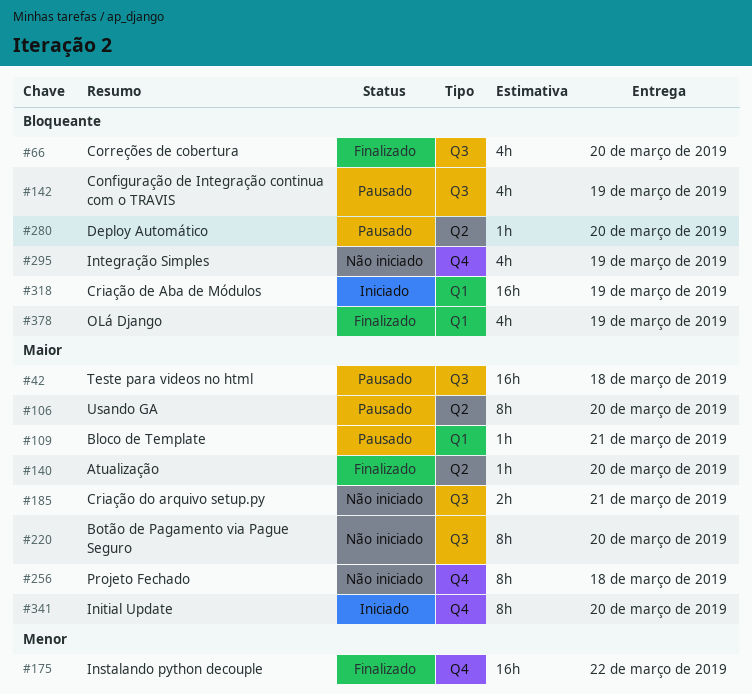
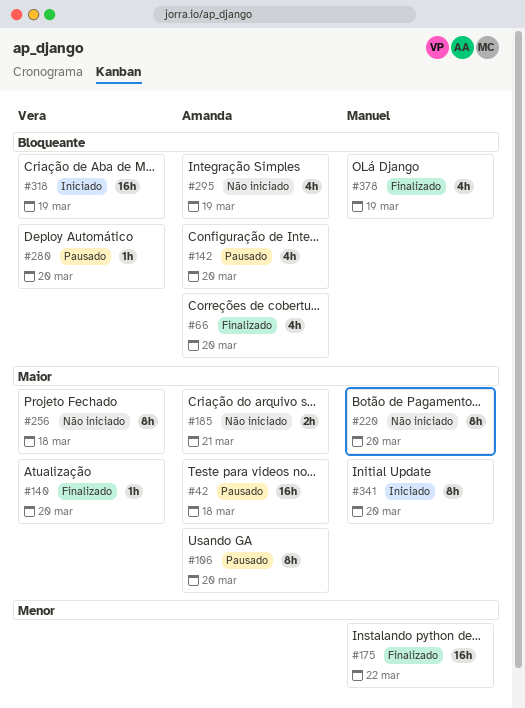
#109: present -> none
#142, due: Mar 19 -> Mar 20

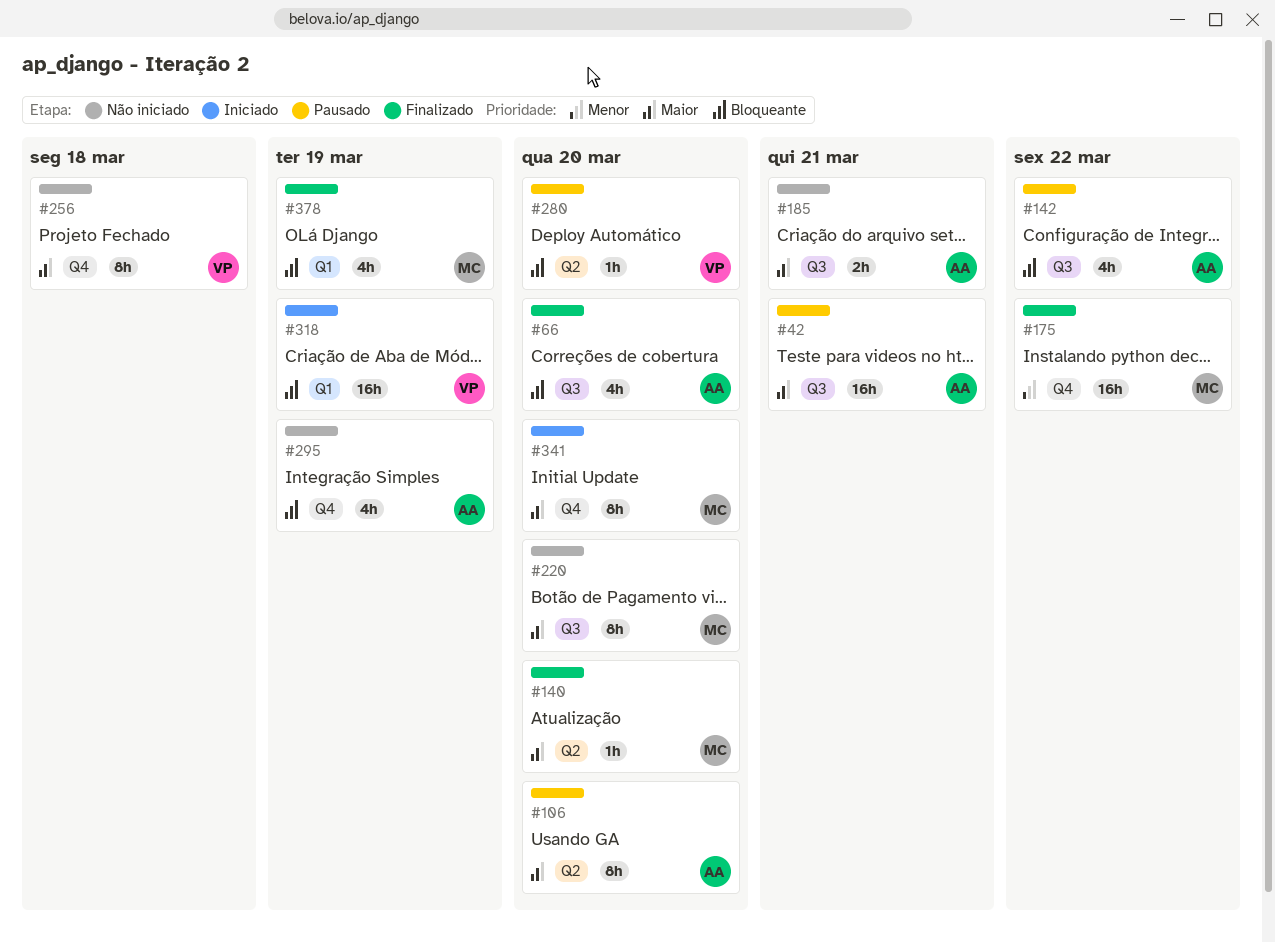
#42, due: Mar 18 -> Mar 21
#140, owner: Vera -> Manuel
#142, due: Mar 20 -> Mar 22

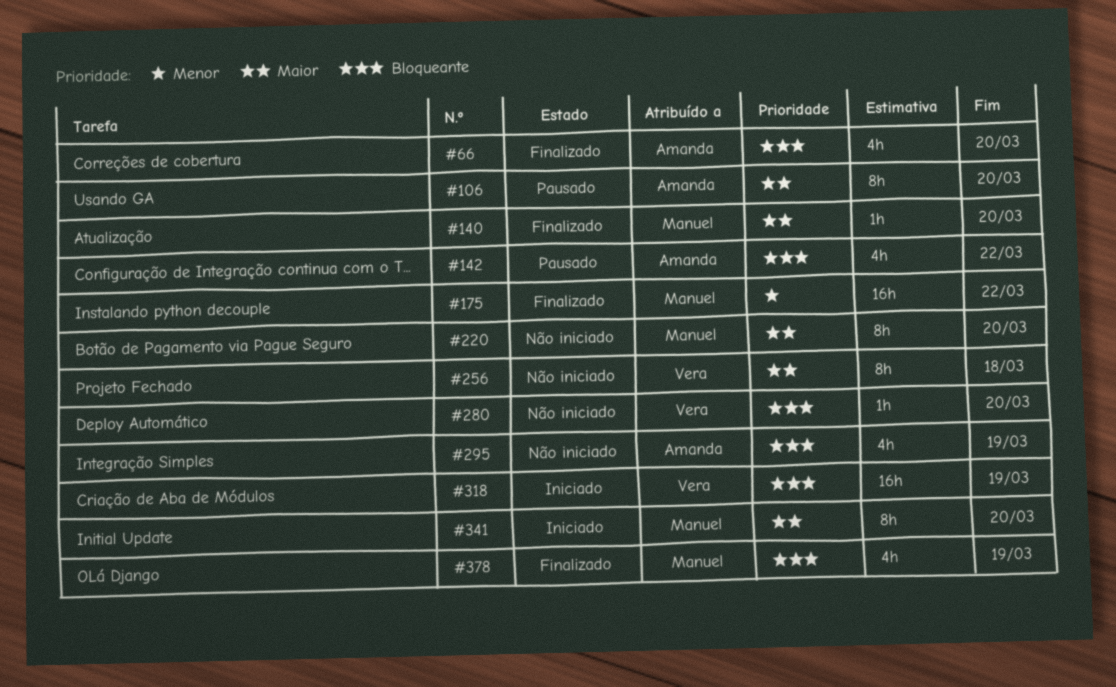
#42: present -> none
#185: present -> none
#280, status: Pausado -> Não iniciado

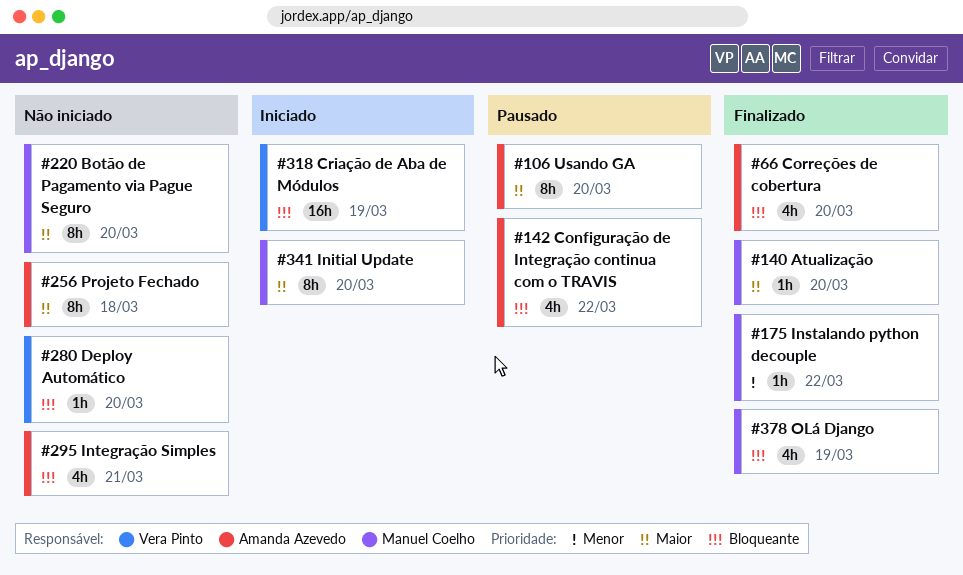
#175, estimate: 16h -> 1h
#256, owner: Vera Pinto -> Amanda Azevedo
#295, due: Mar 19 -> Mar 21

